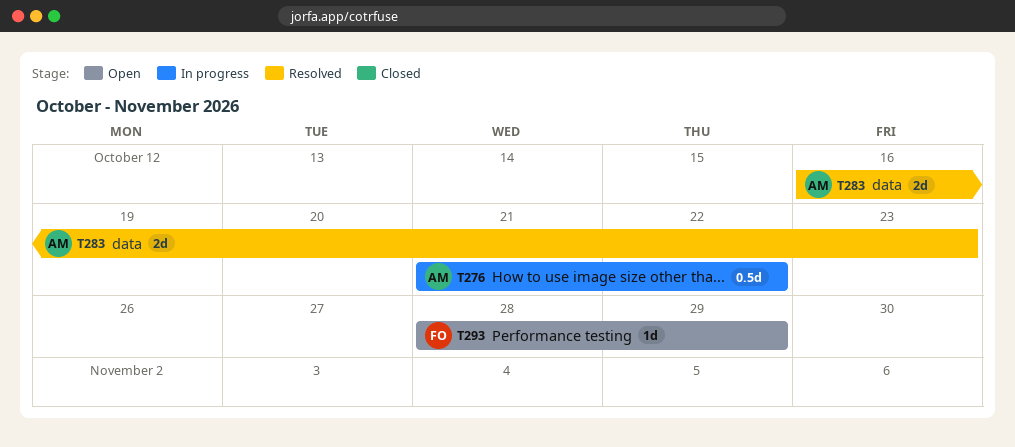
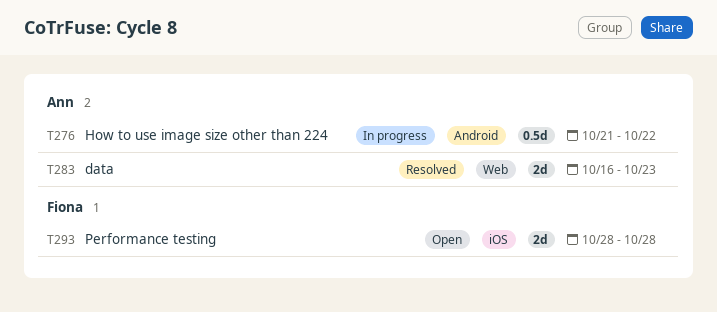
T293, estimate: 1d -> 2d
T293, due: Oct 29 -> Oct 28

